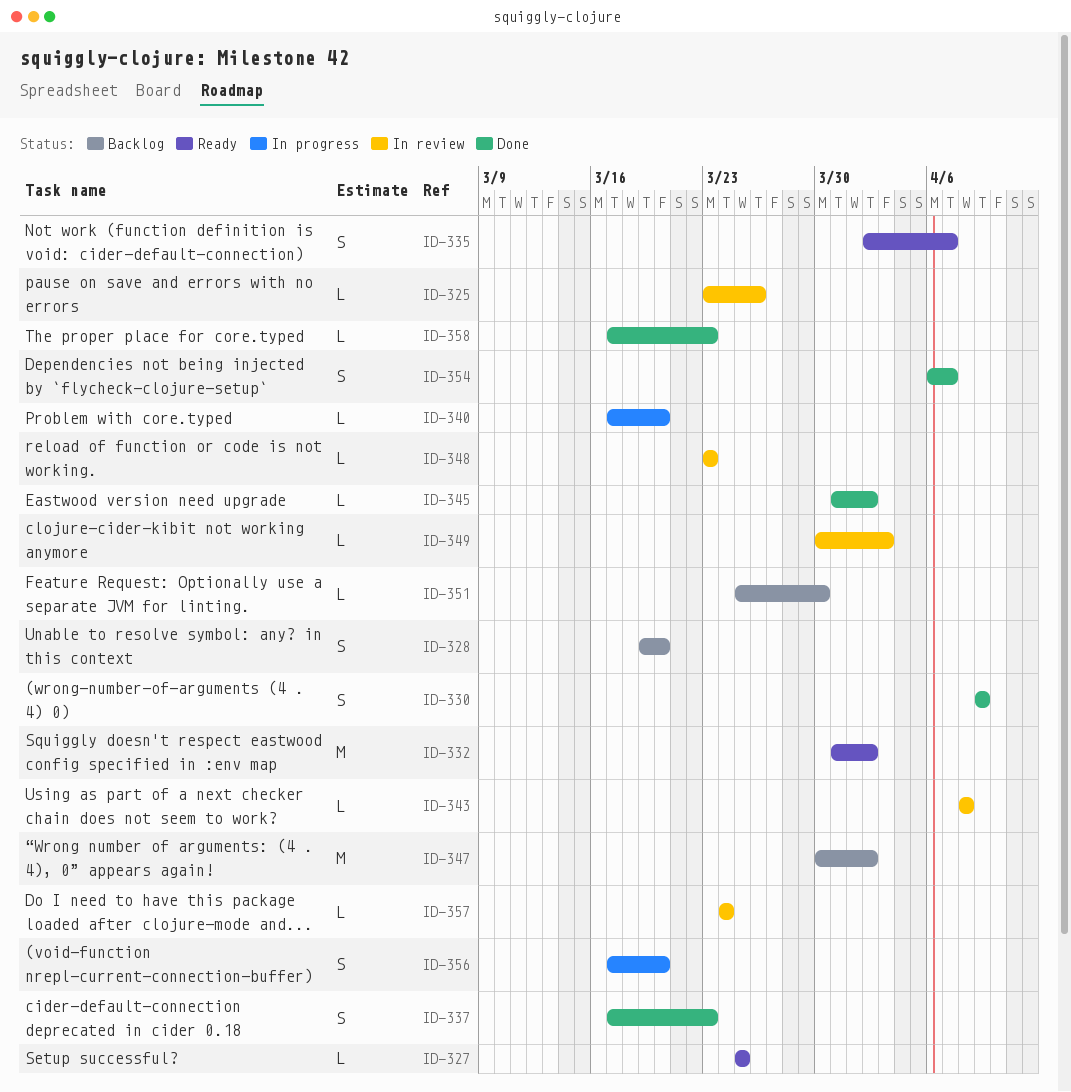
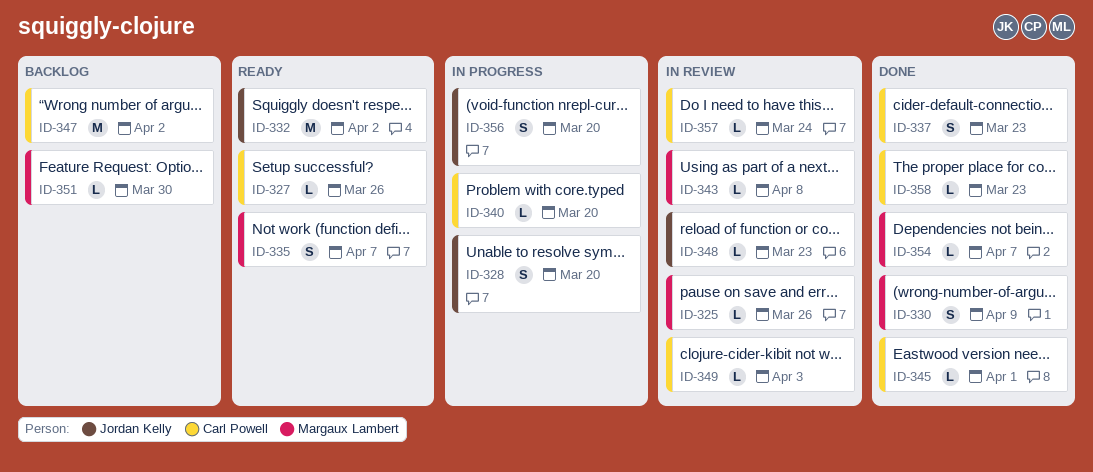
ID-327, due: Mar 25 -> Mar 26
ID-328, status: Backlog -> In progress
ID-345, due: Apr 2 -> Apr 1
ID-354, estimate: S -> L

